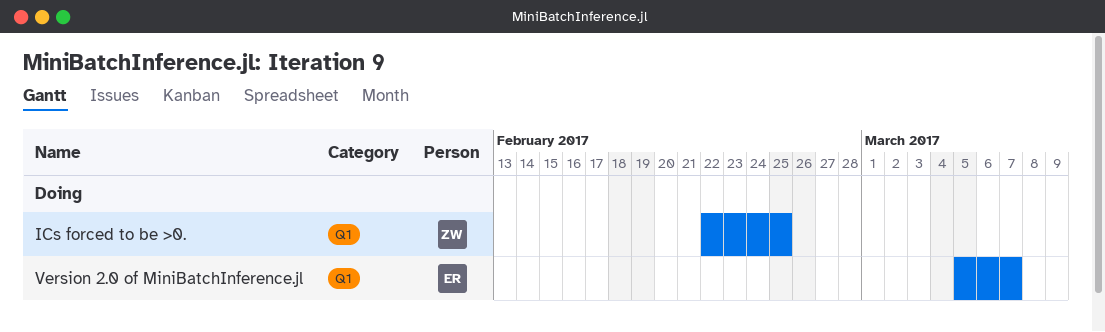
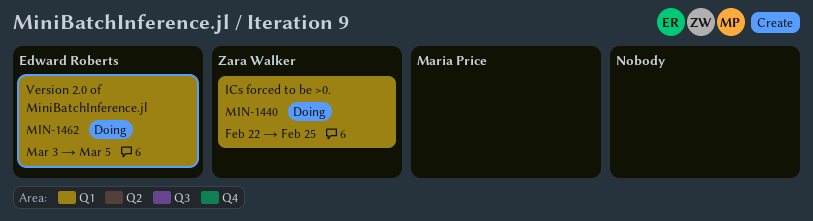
Version 2.0 of MiniBatchInference.jl, start: Mar 5 -> Mar 3
Version 2.0 of MiniBatchInference.jl, due: Mar 7 -> Mar 5

